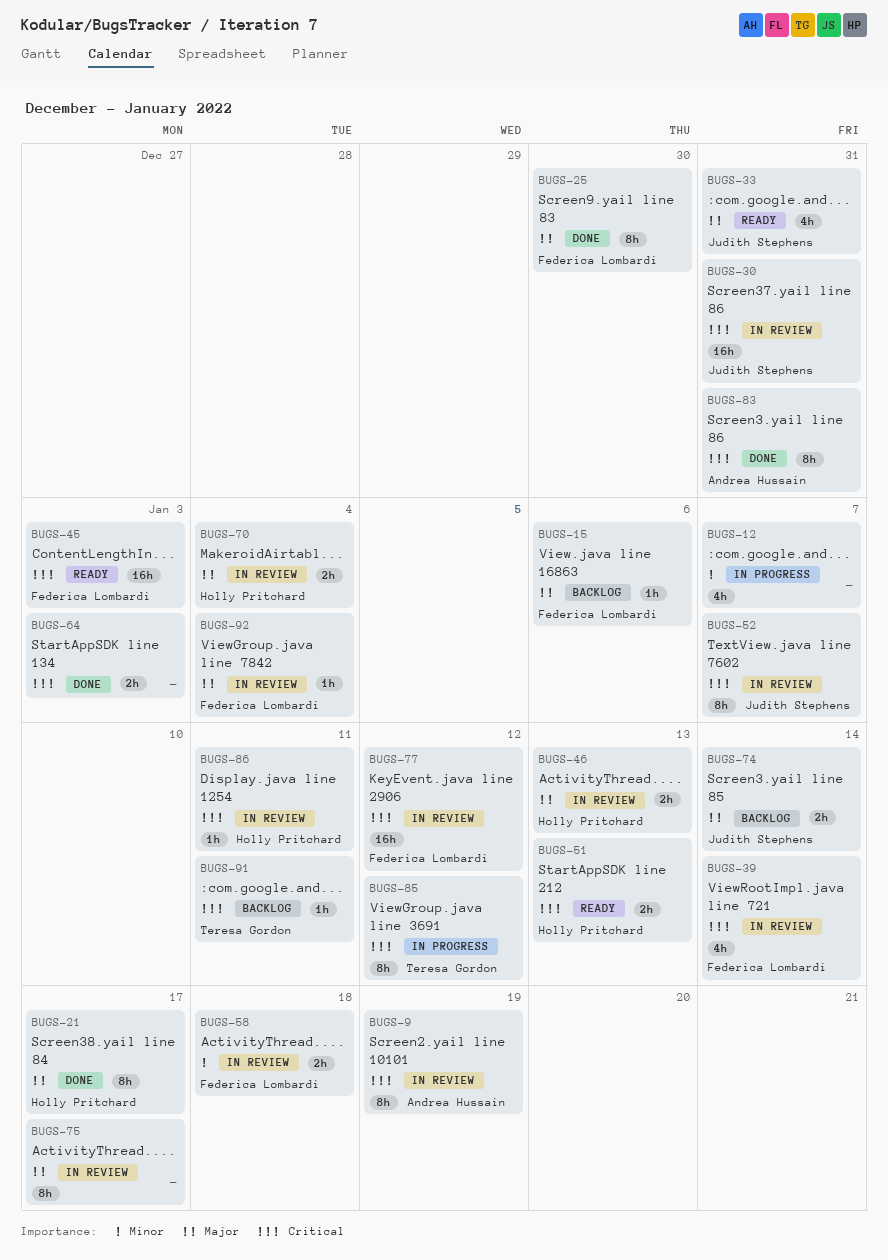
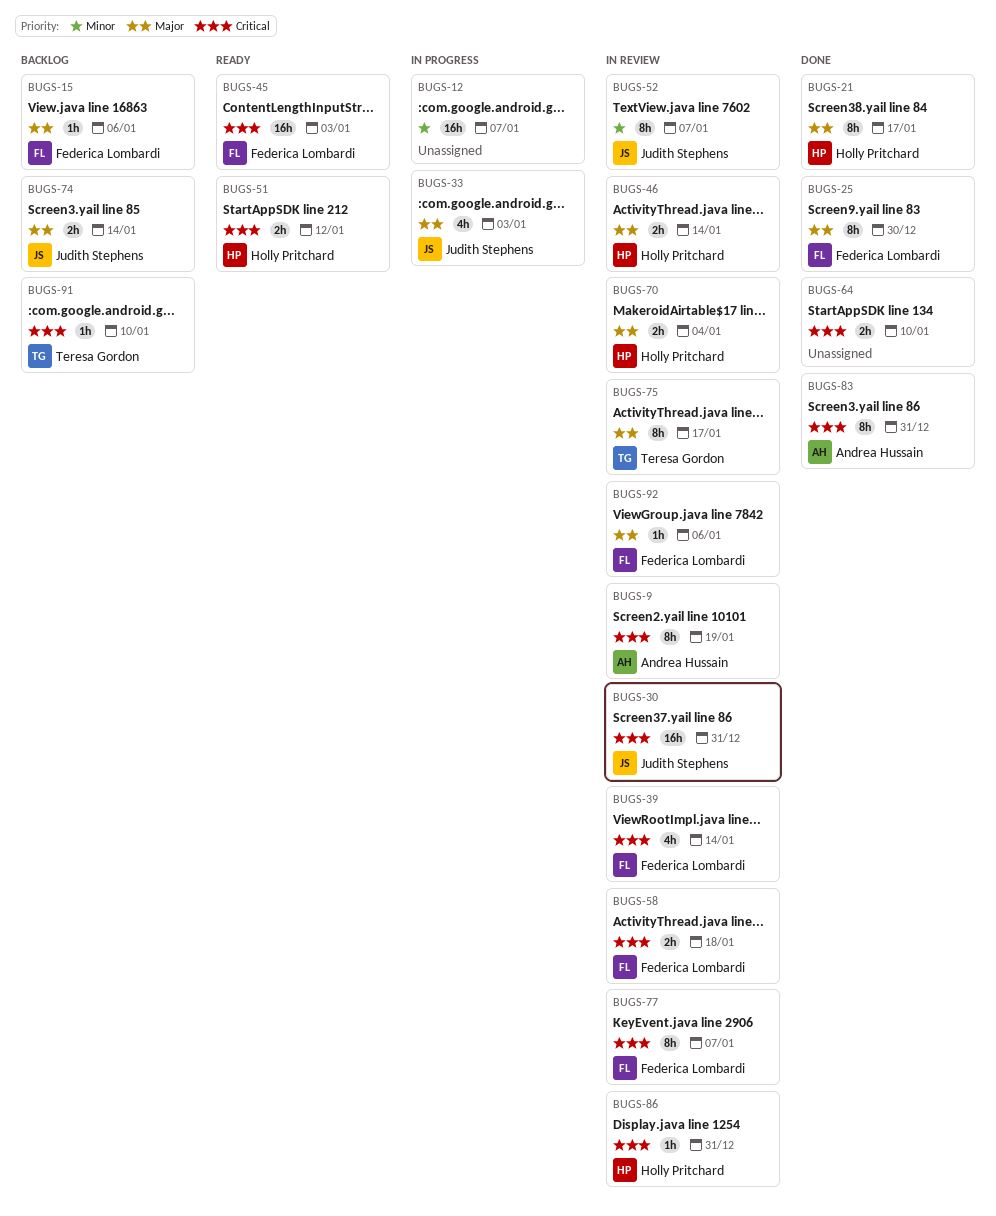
BUGS-12, estimate: 4h -> 16h
BUGS-33, status: Ready -> In progress
BUGS-33, due: Dec 31 -> Jan 3
BUGS-46, due: Jan 13 -> Jan 14
BUGS-51, due: Jan 13 -> Jan 12
BUGS-52, priority: Critical -> Minor
BUGS-58, priority: Minor -> Critical
BUGS-64, due: Jan 3 -> Jan 10
BUGS-75, owner: none -> Teresa Gordon
BUGS-77, estimate: 16h -> 8h
BUGS-77, due: Jan 12 -> Jan 7
BUGS-85: present -> none
BUGS-86, due: Jan 11 -> Dec 31
BUGS-91, due: Jan 11 -> Jan 10
BUGS-92, due: Jan 4 -> Jan 6

